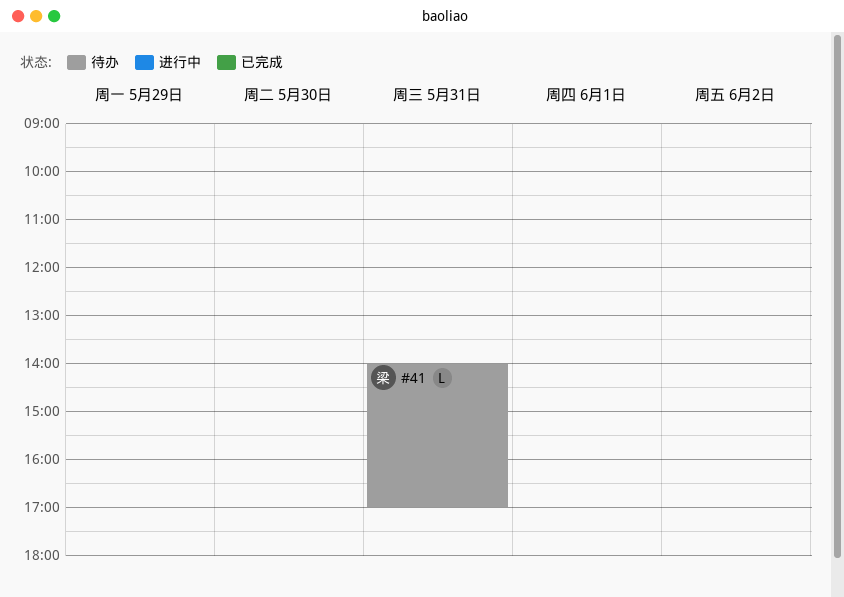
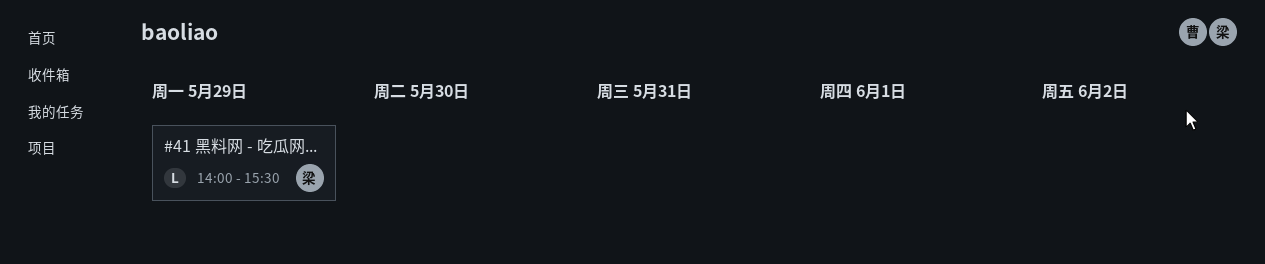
#41, day: May 31 -> May 29
#41, ends: 17:00 -> 15:30

